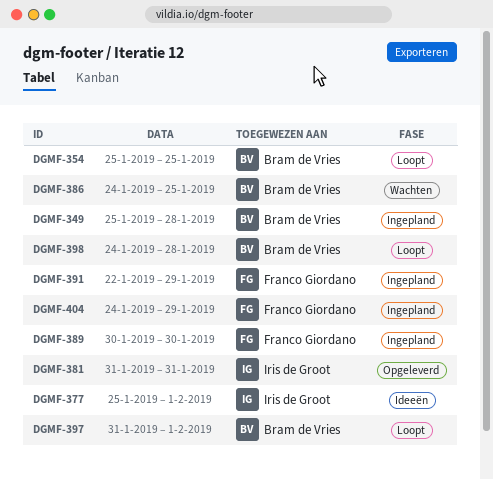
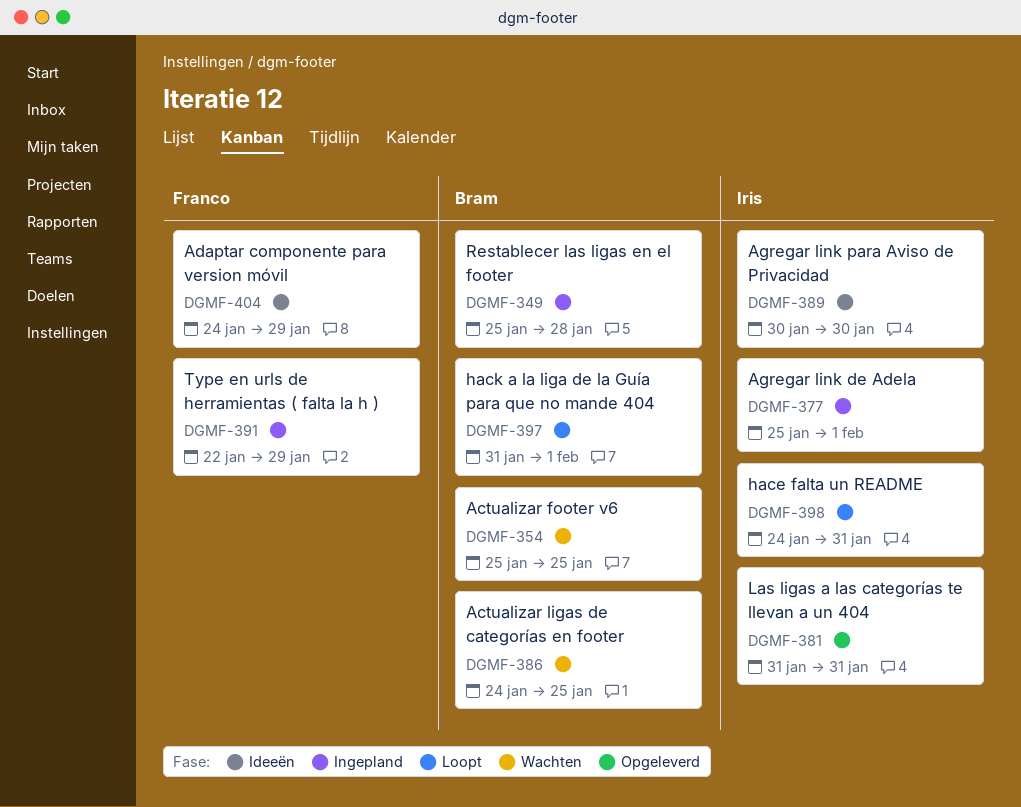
DGMF-354, status: Loopt -> Wachten
DGMF-377, status: Ideeën -> Ingepland
DGMF-389, status: Ingepland -> Ideeën
DGMF-389, owner: Franco Giordano -> Iris de Groot
DGMF-398, owner: Bram de Vries -> Iris de Groot
DGMF-398, due: Jan 28 -> Jan 31
DGMF-404, status: Ingepland -> Ideeën

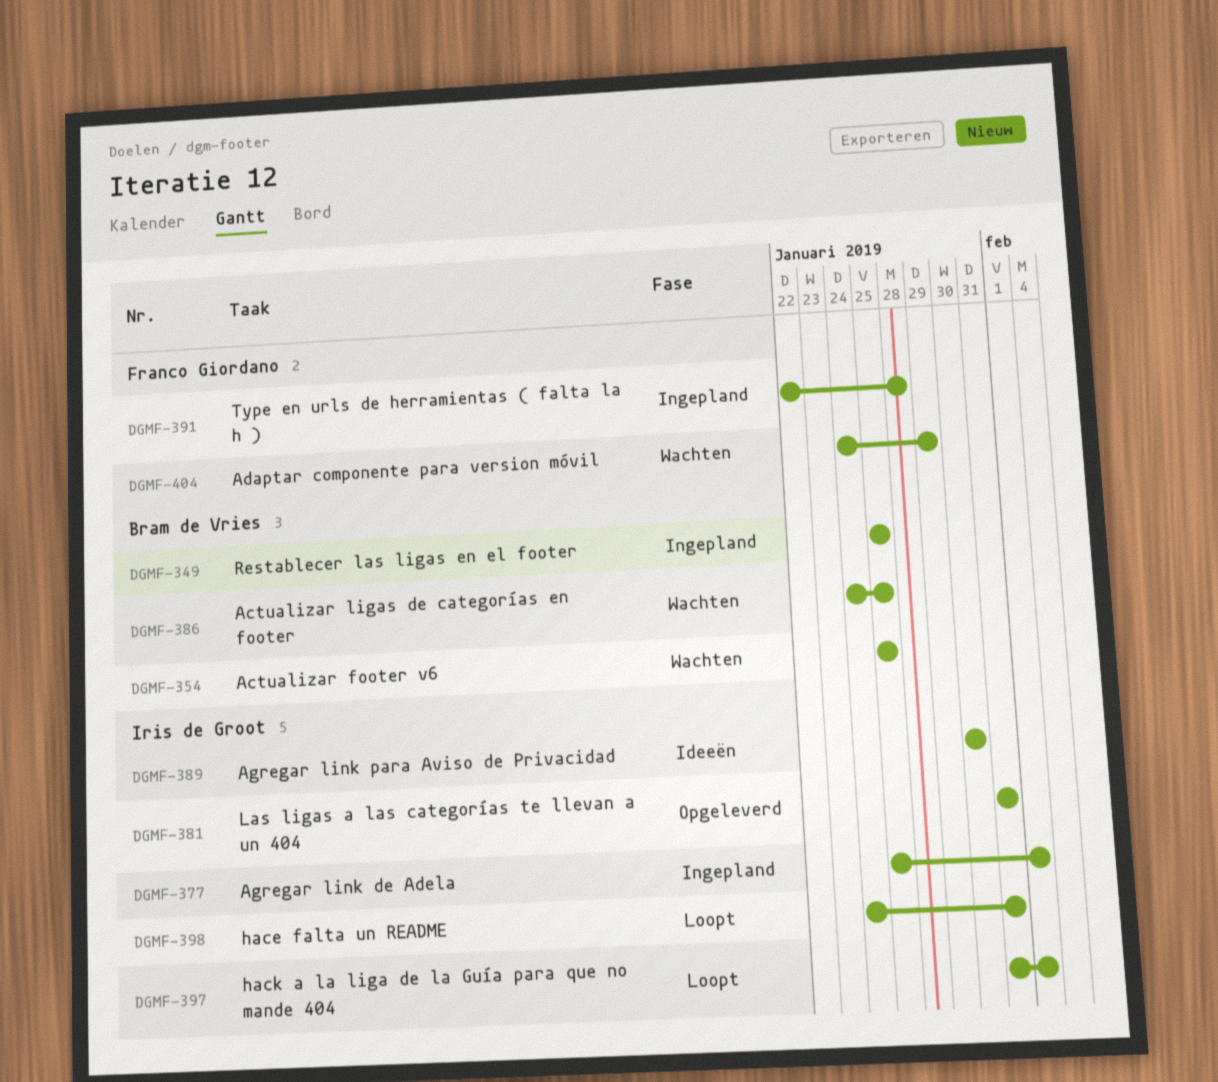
DGMF-349, due: Jan 28 -> Jan 25
DGMF-391, due: Jan 29 -> Jan 28
DGMF-397, owner: Bram de Vries -> Iris de Groot
DGMF-404, status: Ideeën -> Wachten

